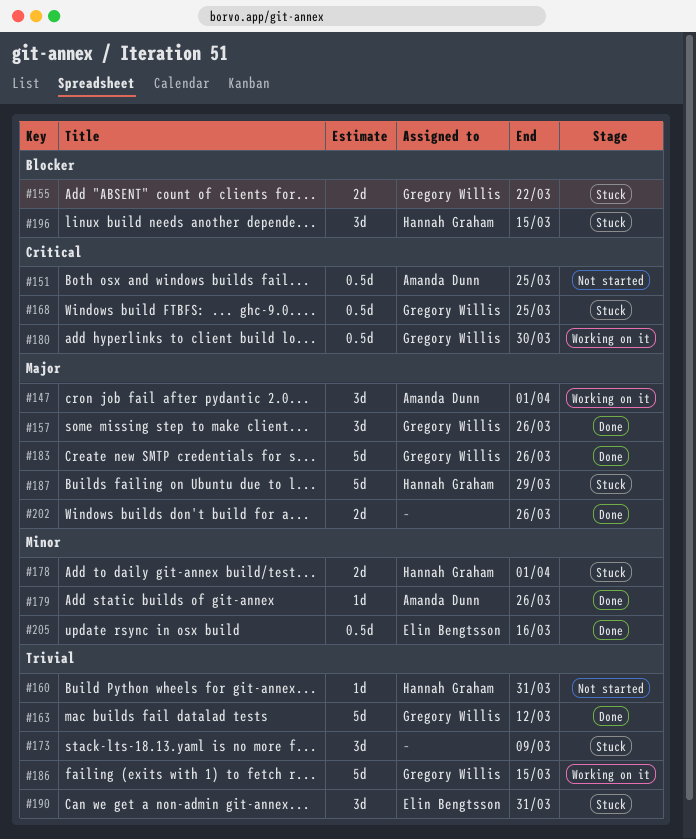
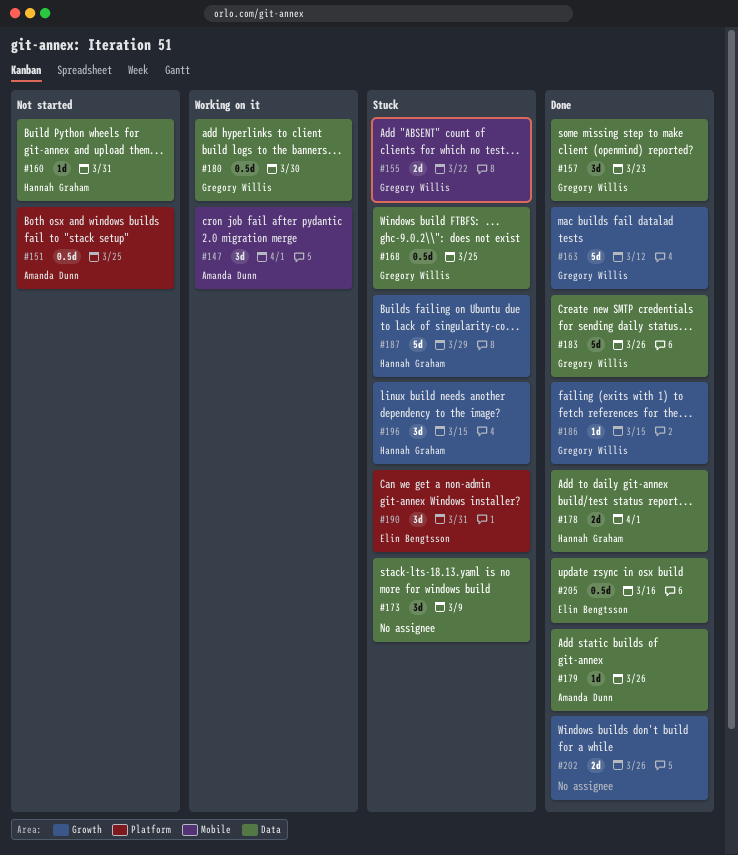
#157, due: Mar 26 -> Mar 23
#178, status: Stuck -> Done
#186, status: Working on it -> Done
#186, estimate: 5d -> 1d

